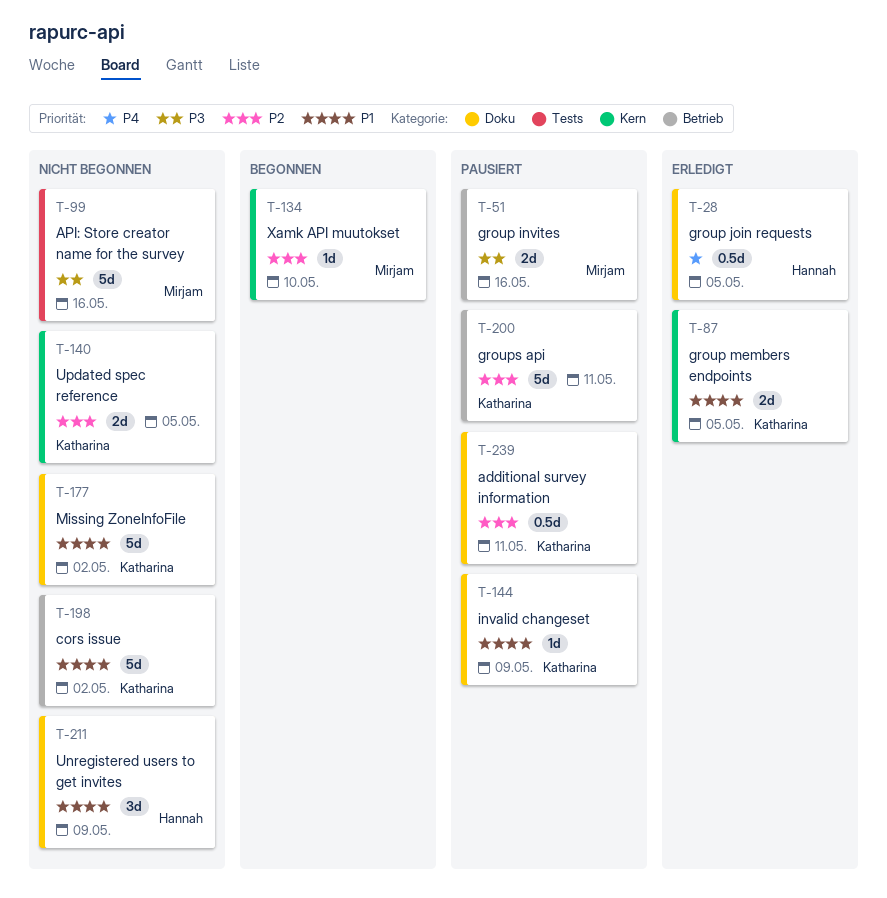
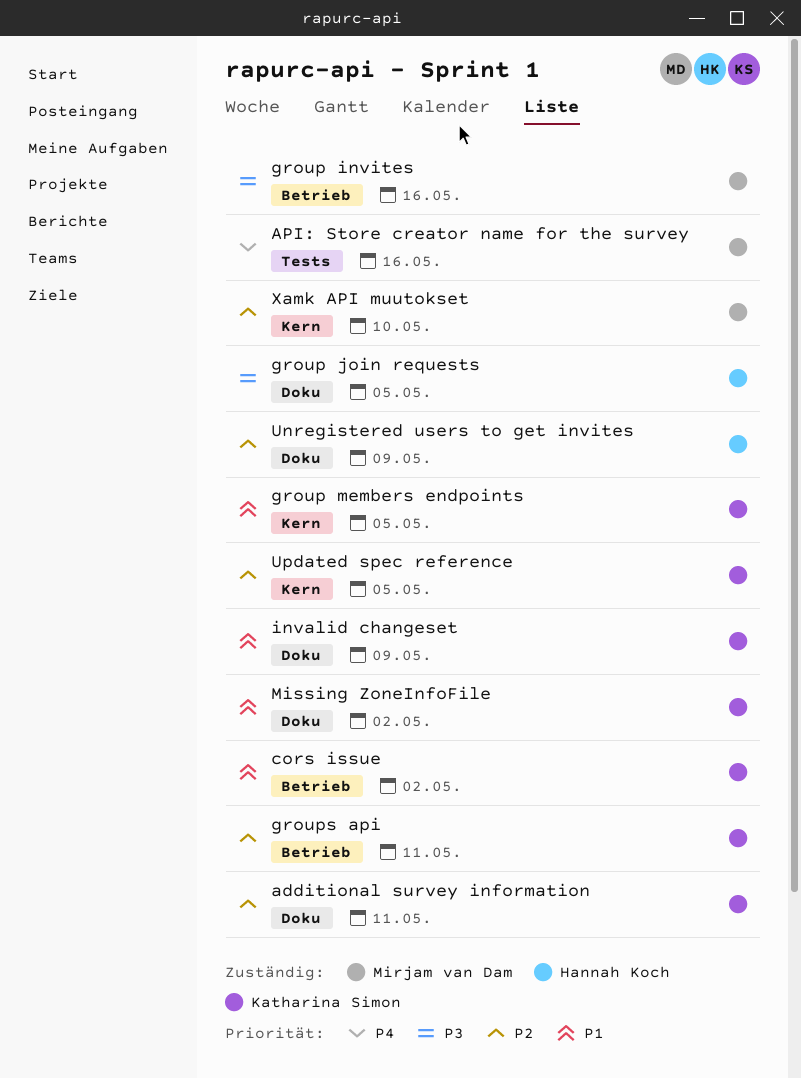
API: Store creator name for the survey, priority: P3 -> P4
group join requests, priority: P4 -> P3
Unregistered users to get invites, priority: P1 -> P2

